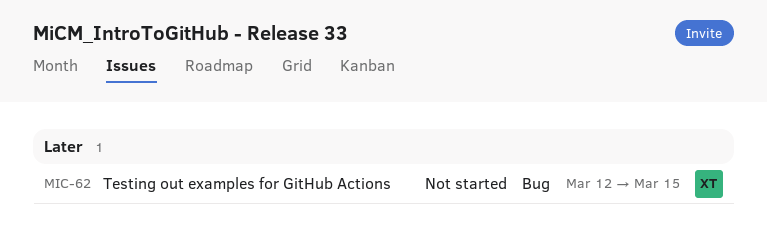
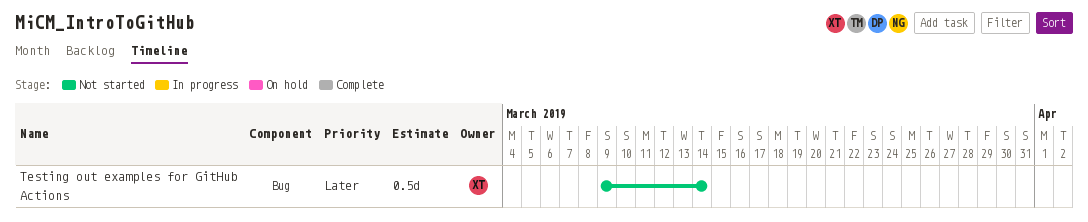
Testing out examples for GitHub Actions, start: Mar 12 -> Mar 9
Testing out examples for GitHub Actions, due: Mar 15 -> Mar 14

